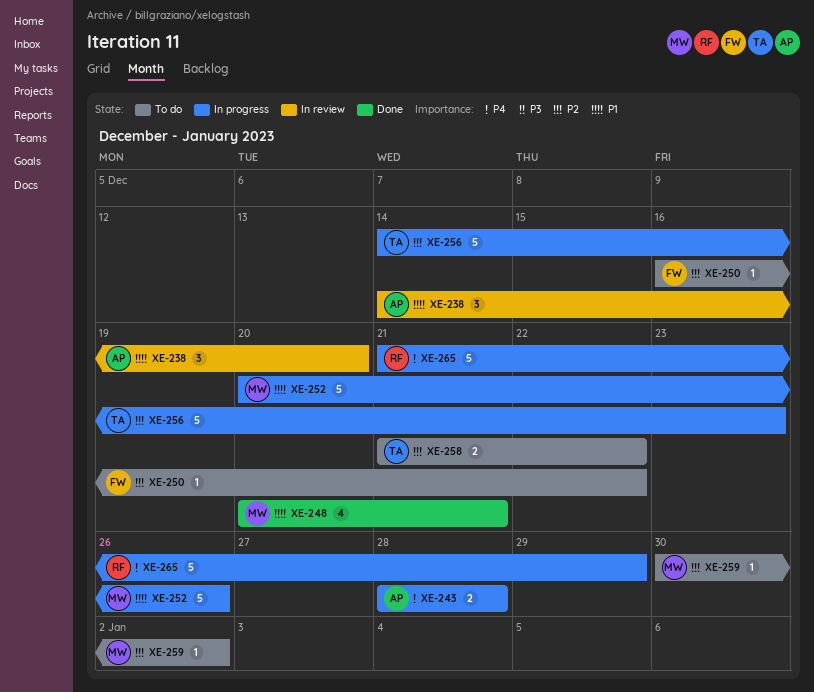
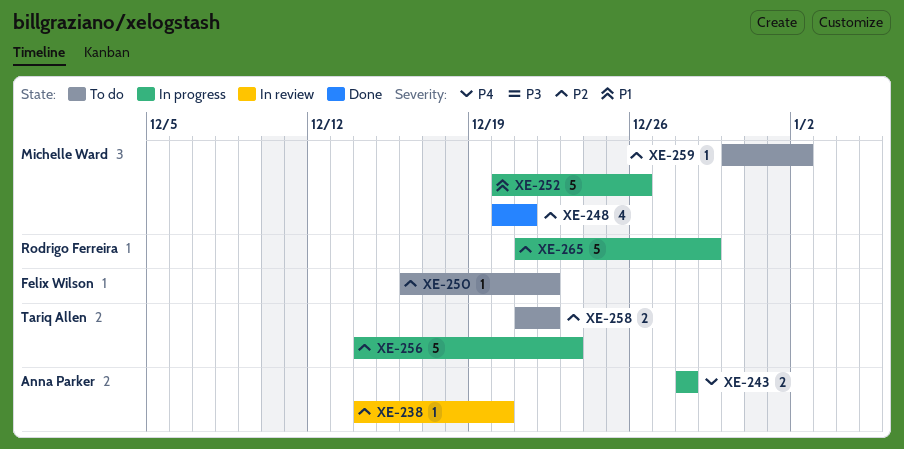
XE-238, priority: P1 -> P2
XE-238, estimate: 3 -> 1
XE-248, priority: P1 -> P2
XE-265, priority: P4 -> P2

